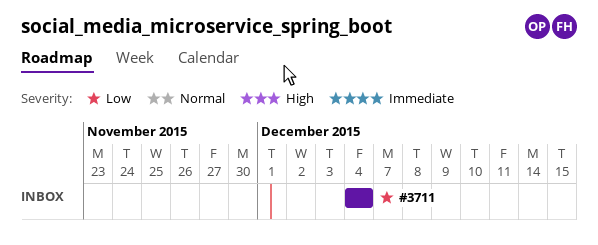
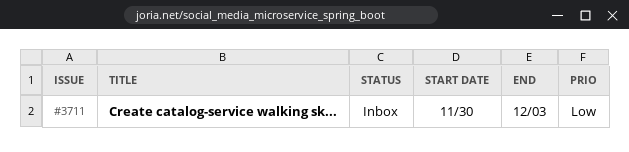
#3711, start: Dec 4 -> Nov 30
#3711, due: Dec 4 -> Dec 3

